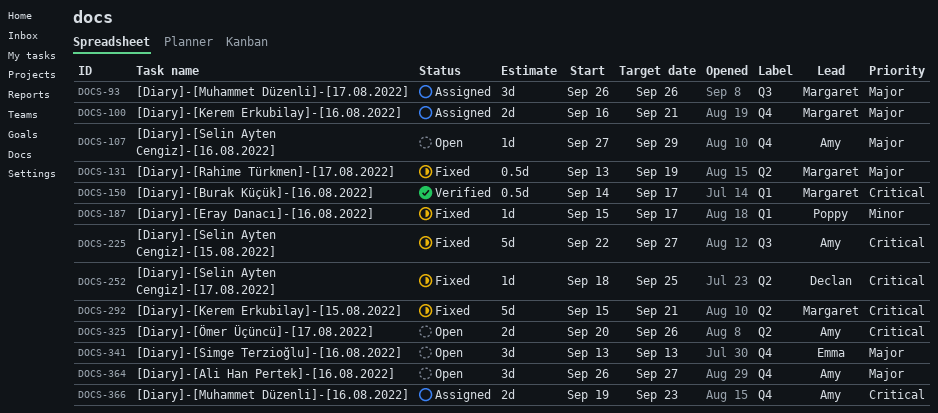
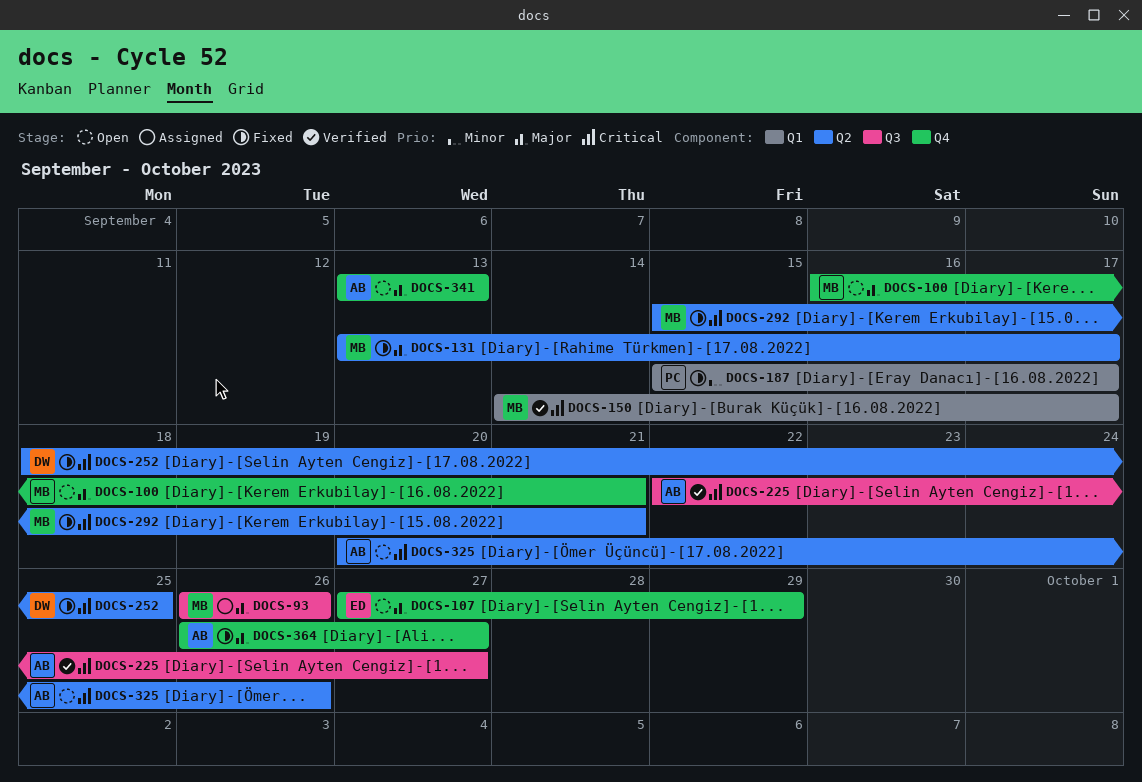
DOCS-100, status: Assigned -> Open
DOCS-107, owner: Amy -> Emma
DOCS-131, due: Sep 19 -> Sep 17
DOCS-225, status: Fixed -> Verified
DOCS-341, owner: Emma -> Amy
DOCS-364, status: Open -> Fixed
DOCS-366: present -> none

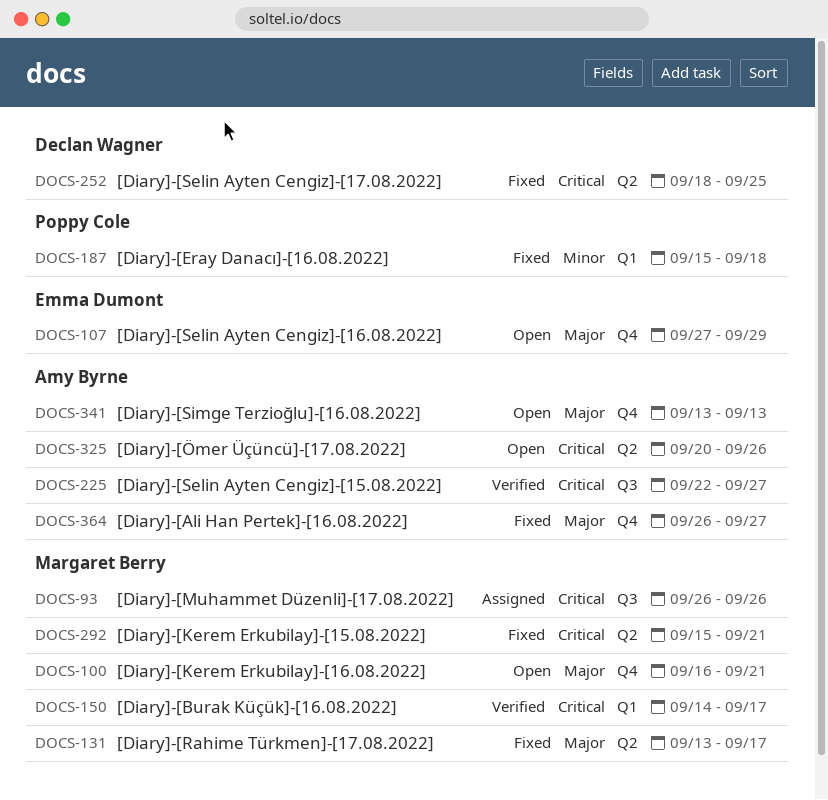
DOCS-93, priority: Major -> Critical
DOCS-187, due: Sep 17 -> Sep 18

